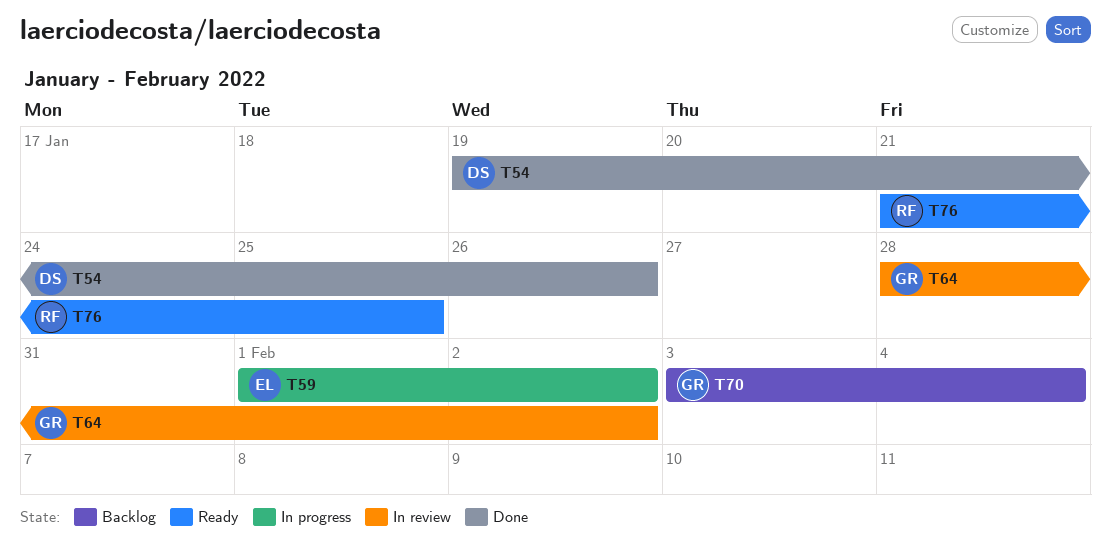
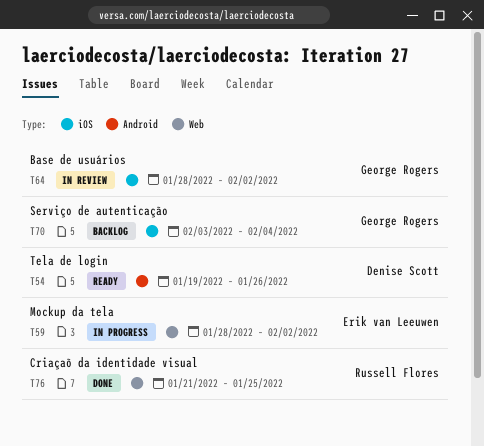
T54, status: Done -> Ready
T59, start: Feb 1 -> Jan 28
T76, status: Ready -> Done

